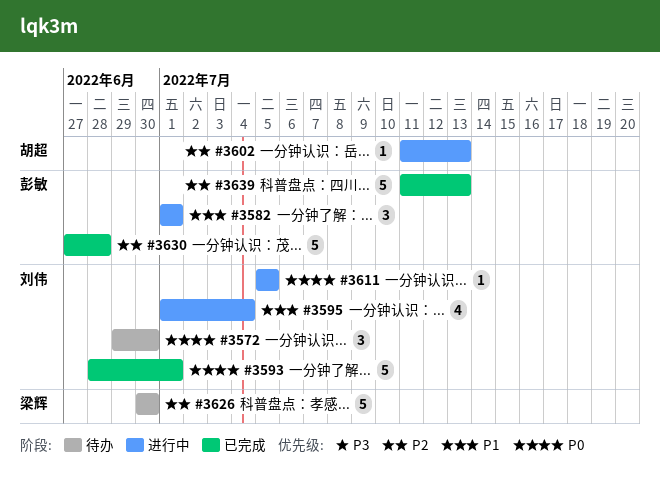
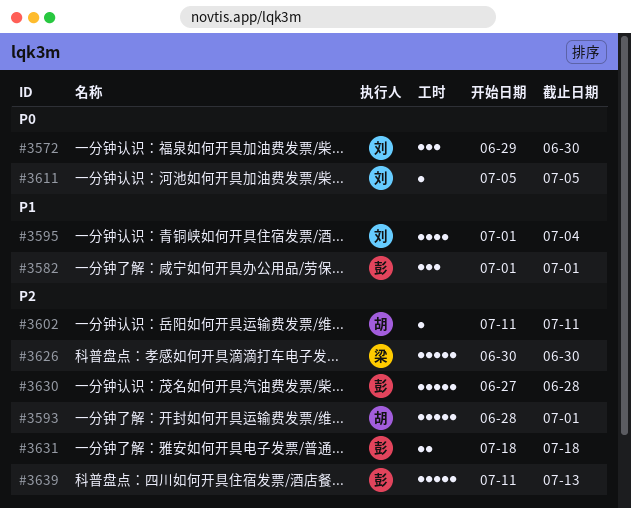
#3593, owner: 刘伟 -> 胡超
#3593, priority: P0 -> P2
#3602, due: Jul 13 -> Jul 11
#3631: none -> present

